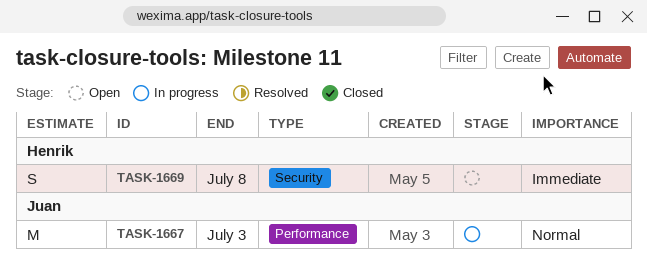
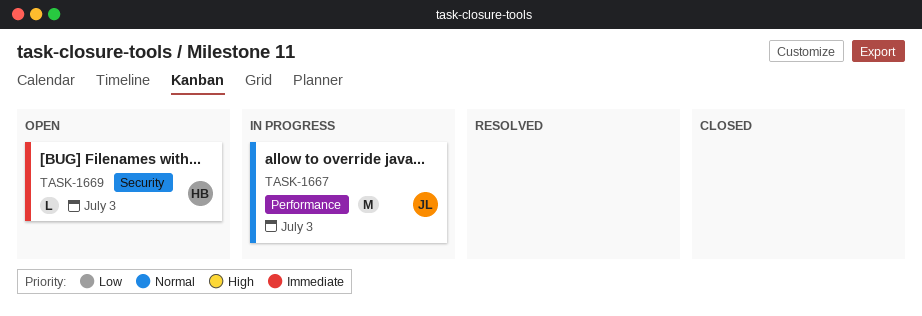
TASK-1669, estimate: S -> L
TASK-1669, due: Jul 8 -> Jul 3

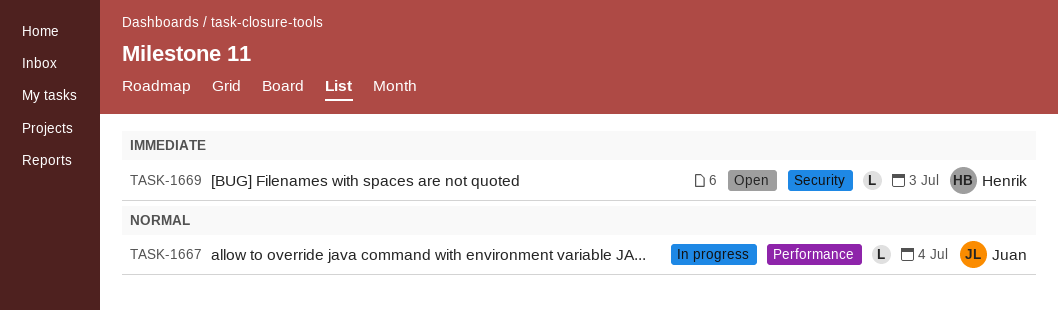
TASK-1667, estimate: M -> L
TASK-1667, due: Jul 3 -> Jul 4

